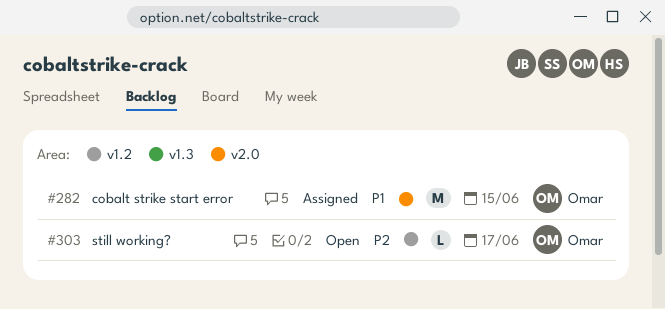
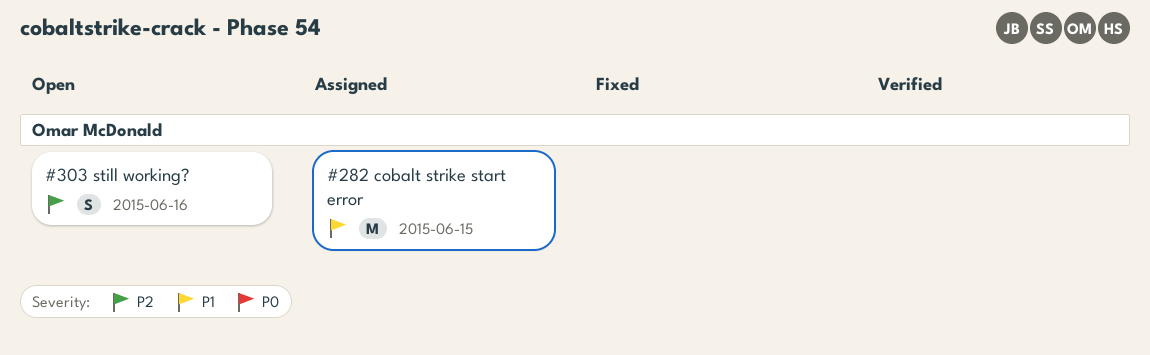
#303, estimate: L -> S
#303, due: Jun 17 -> Jun 16

